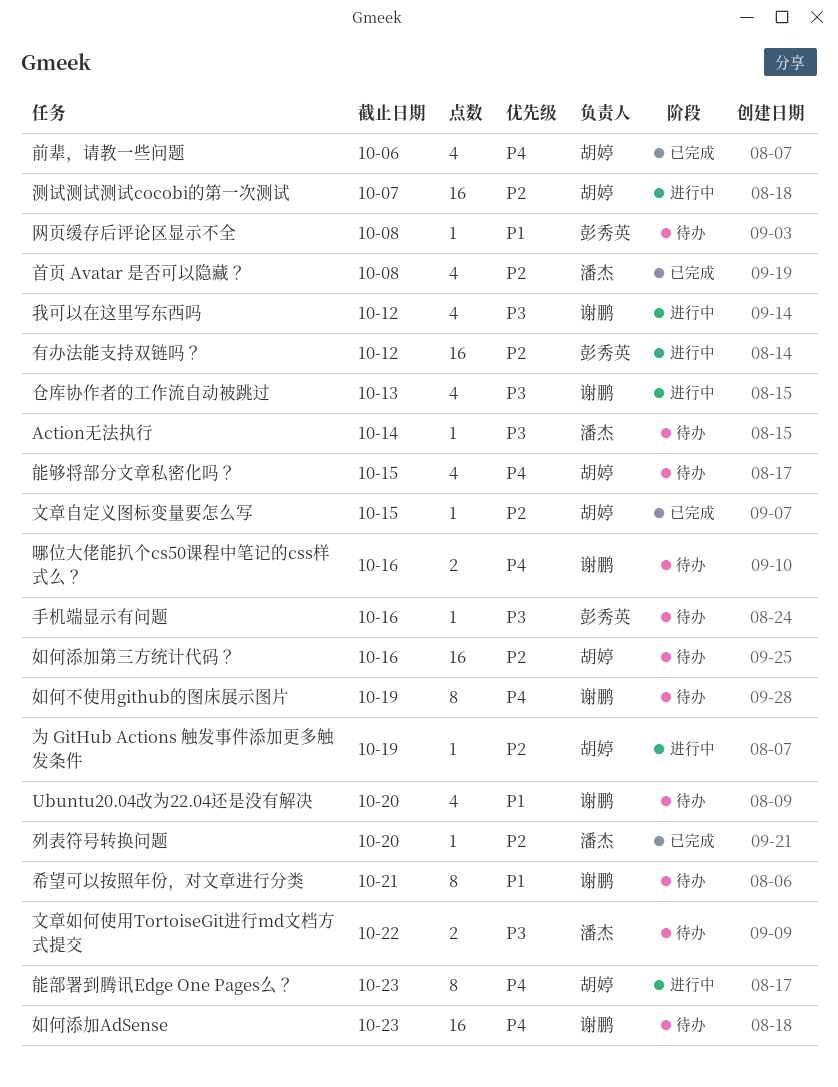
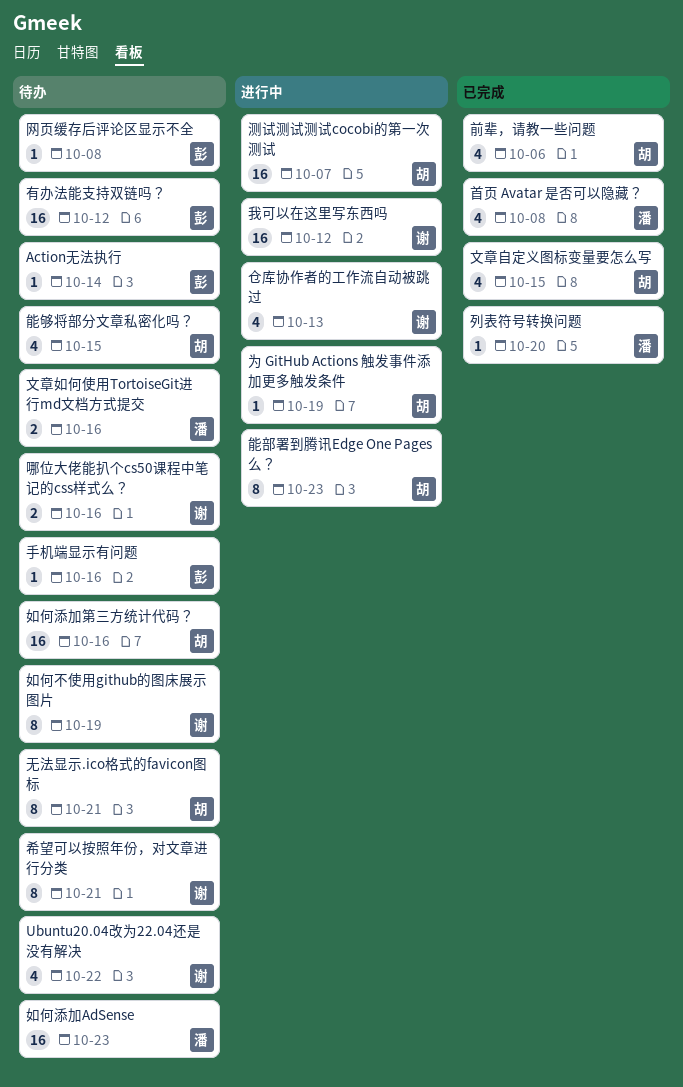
Action无法执行, owner: 潘杰 -> 彭秀英
Ubuntu20.04改为22.04还是没有解决, due: Oct 20 -> Oct 22
如何添加AdSense, owner: 谢鹏 -> 潘杰
我可以在这里写东西吗, estimate: 4 -> 16
文章如何使用TortoiseGit进行md文档方式提交, due: Oct 22 -> Oct 16
文章自定义图标变量要怎么写, estimate: 1 -> 4
无法显示.ico格式的favicon图标: none -> present
有办法能支持双链吗？, status: 进行中 -> 待办

